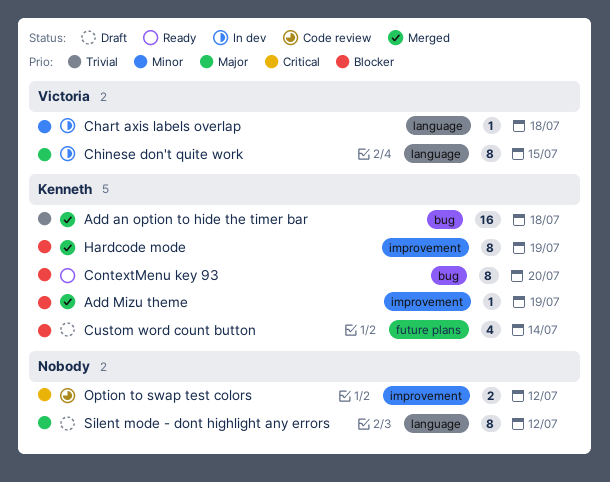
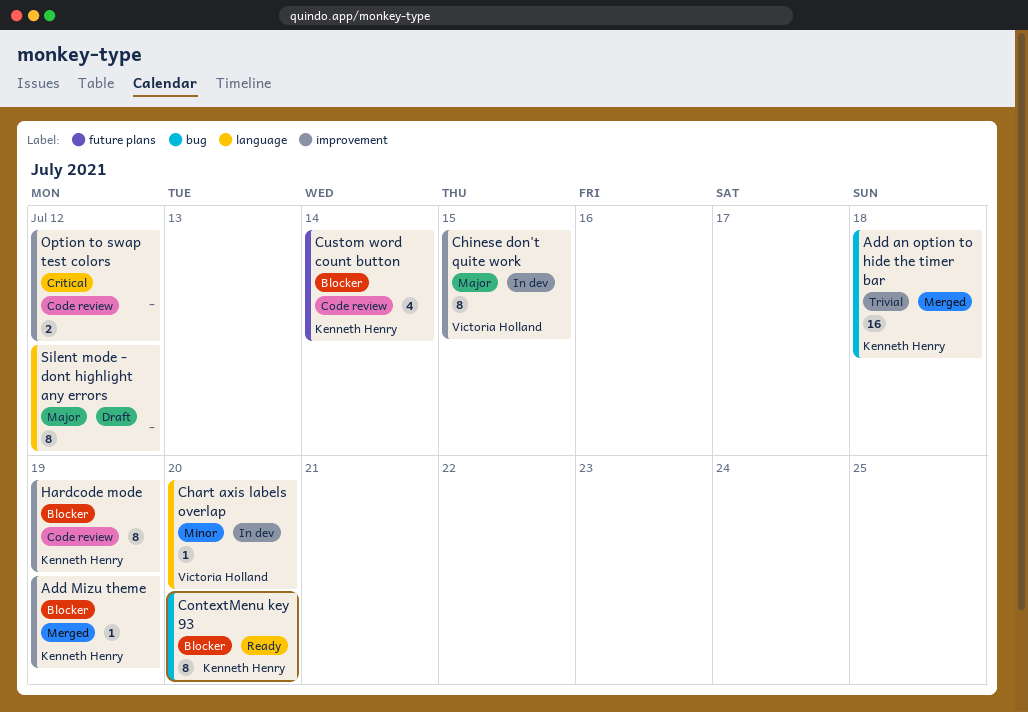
Chart axis labels overlap, due: Jul 18 -> Jul 20
Chinese don't quite work, label: language -> improvement
Custom word count button, status: Draft -> Code review
Hardcode mode, status: Merged -> Code review

